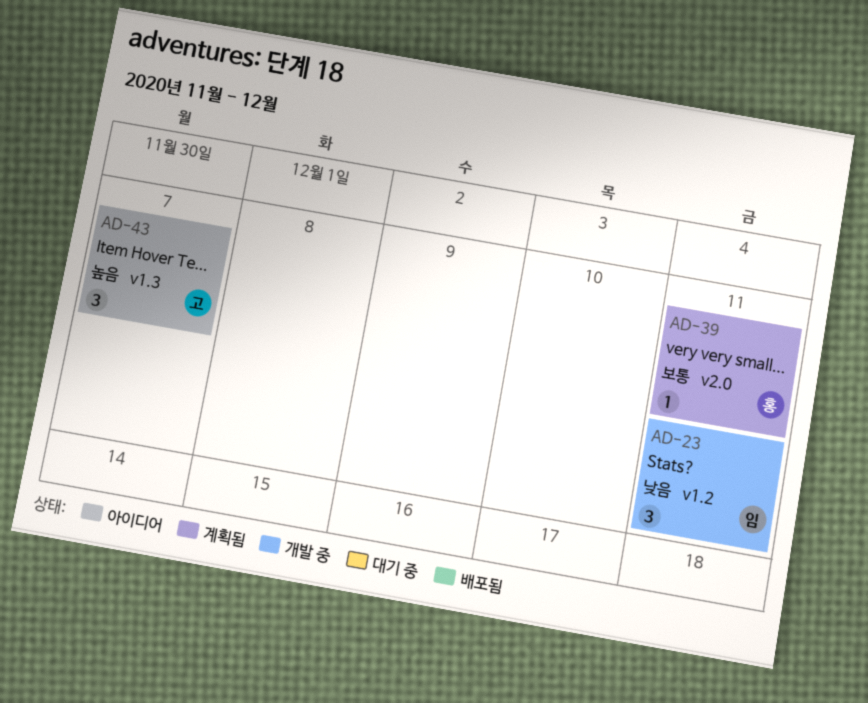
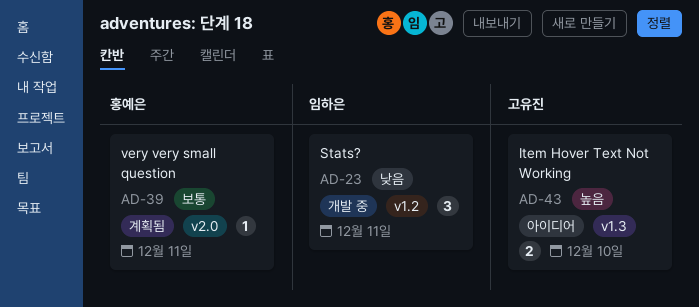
AD-43, estimate: 3 -> 2
AD-43, due: Dec 7 -> Dec 10

